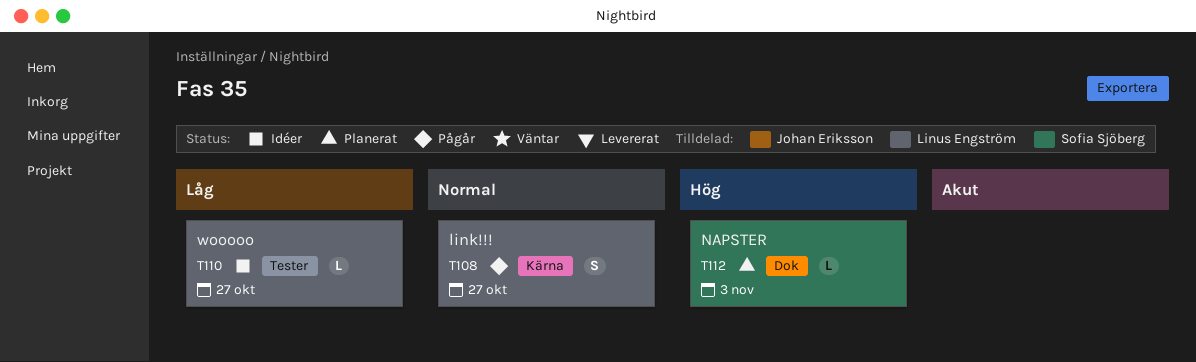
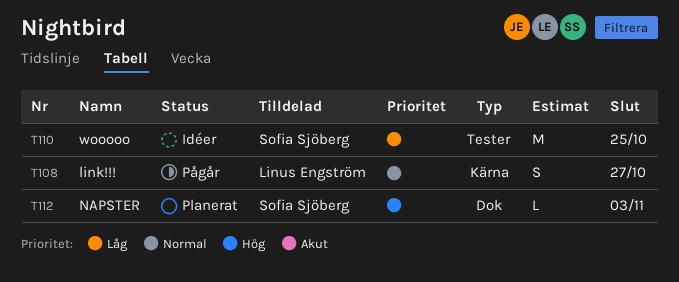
T110, owner: Linus Engström -> Sofia Sjöberg
T110, estimate: L -> M
T110, due: Oct 27 -> Oct 25

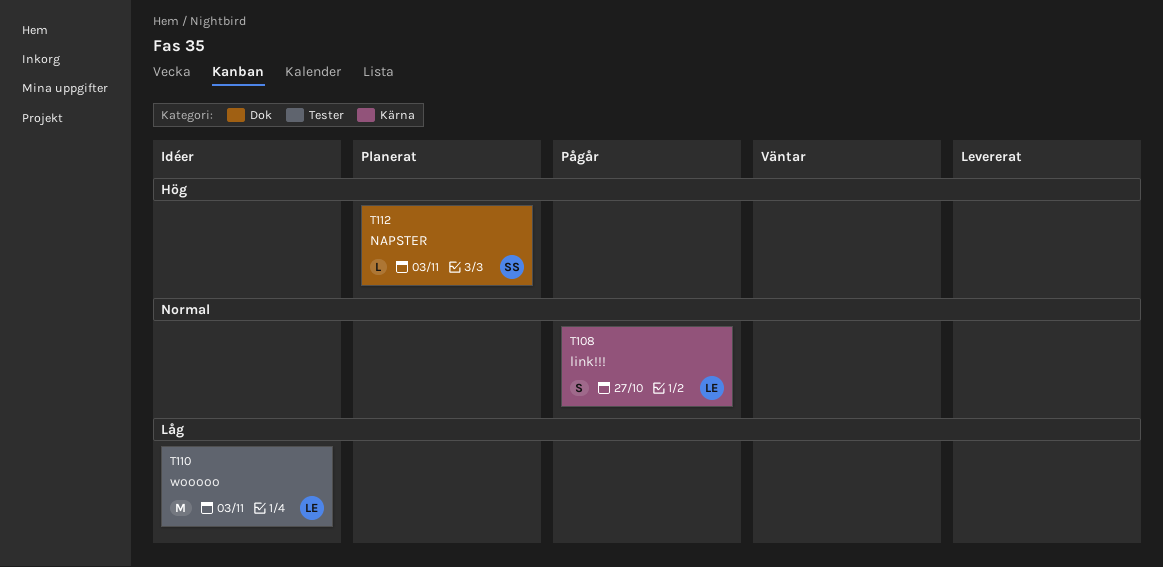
T110, owner: Sofia Sjöberg -> Linus Engström
T110, due: Oct 25 -> Nov 3

